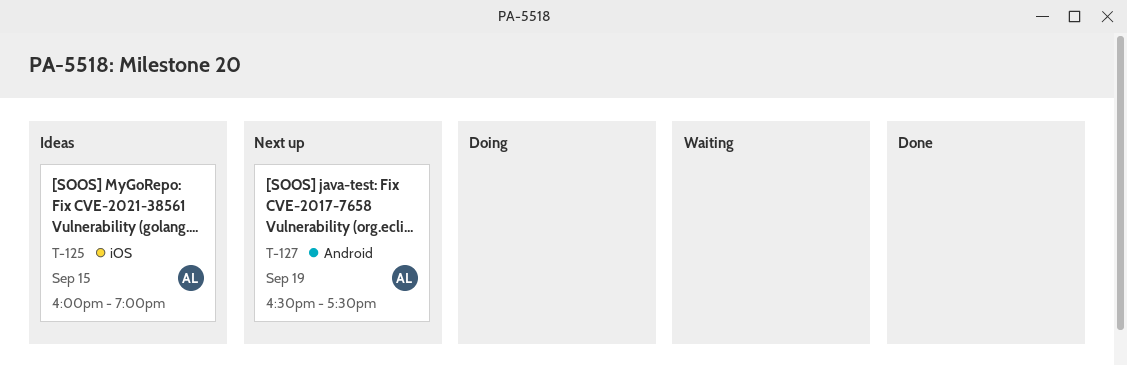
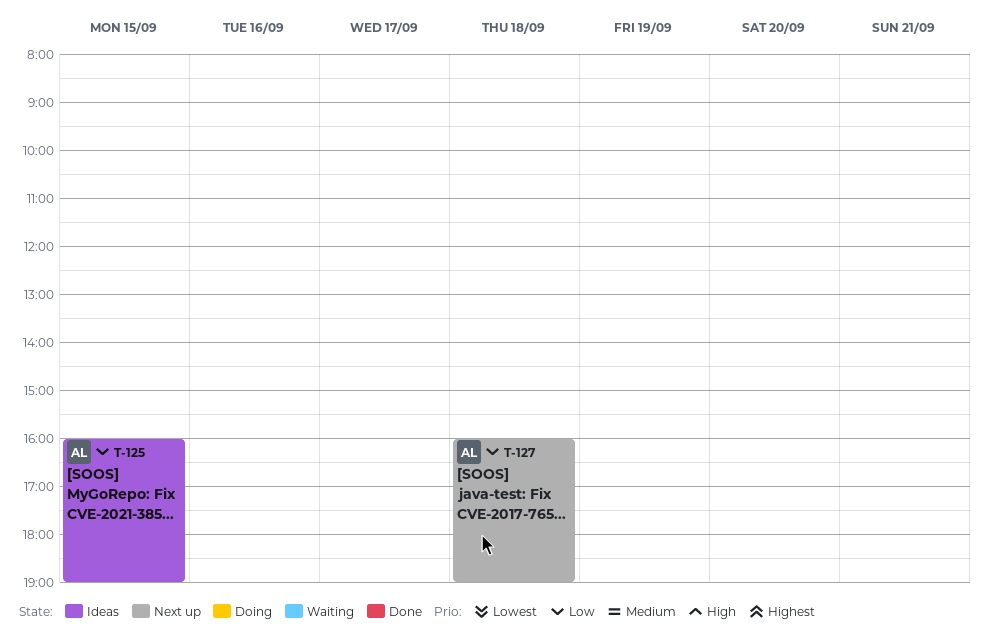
T-127, day: Sep 19 -> Sep 18
T-127, begins: 16:30 -> 16:00
T-127, ends: 17:30 -> 19:00

